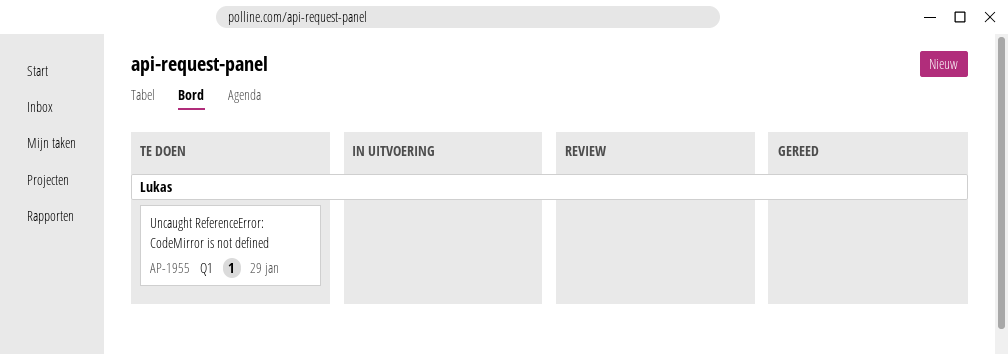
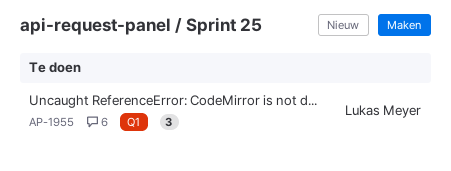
AP-1955, estimate: 1 -> 3

